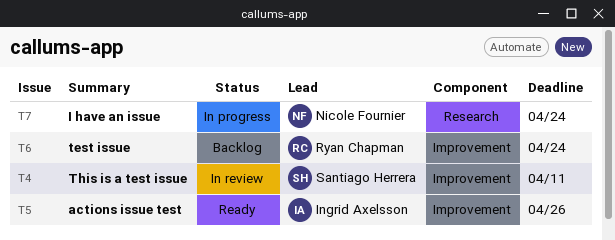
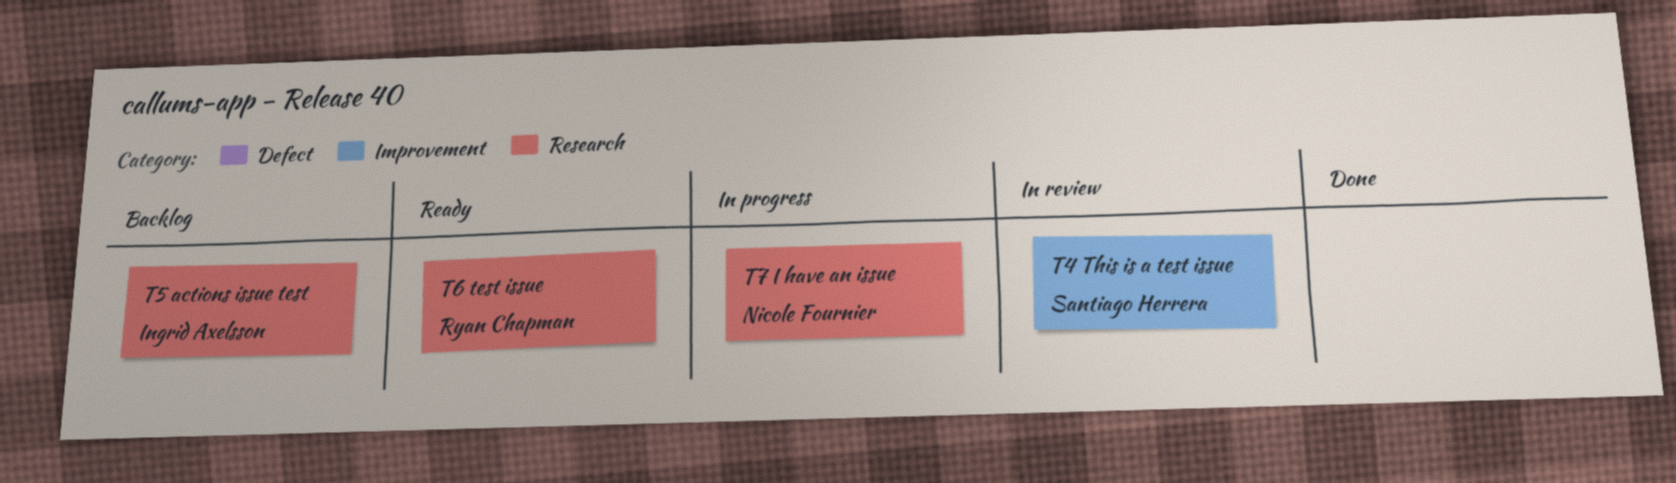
T5, status: Ready -> Backlog
T5, label: Improvement -> Research
T6, status: Backlog -> Ready
T6, label: Improvement -> Research

